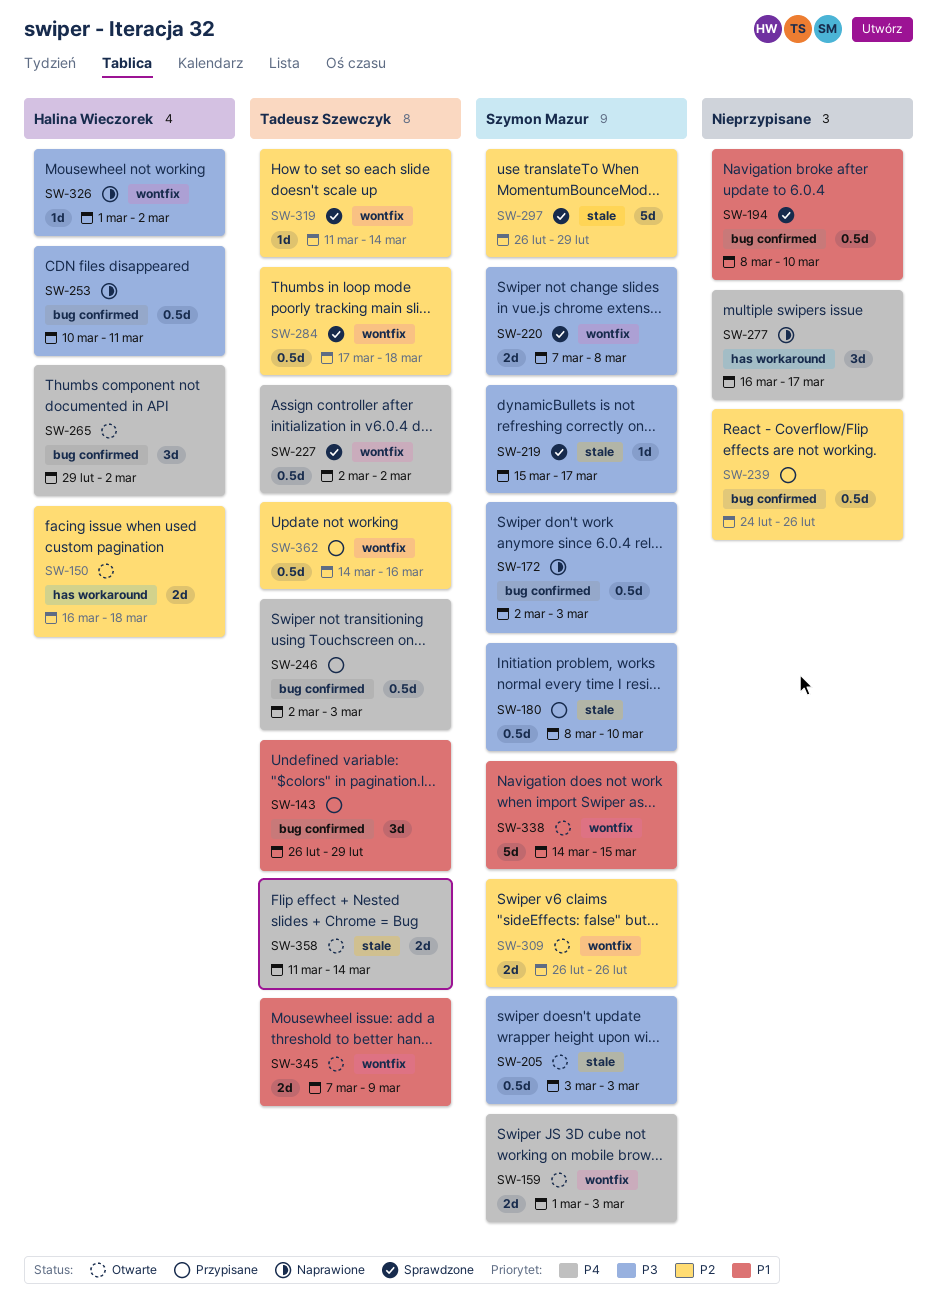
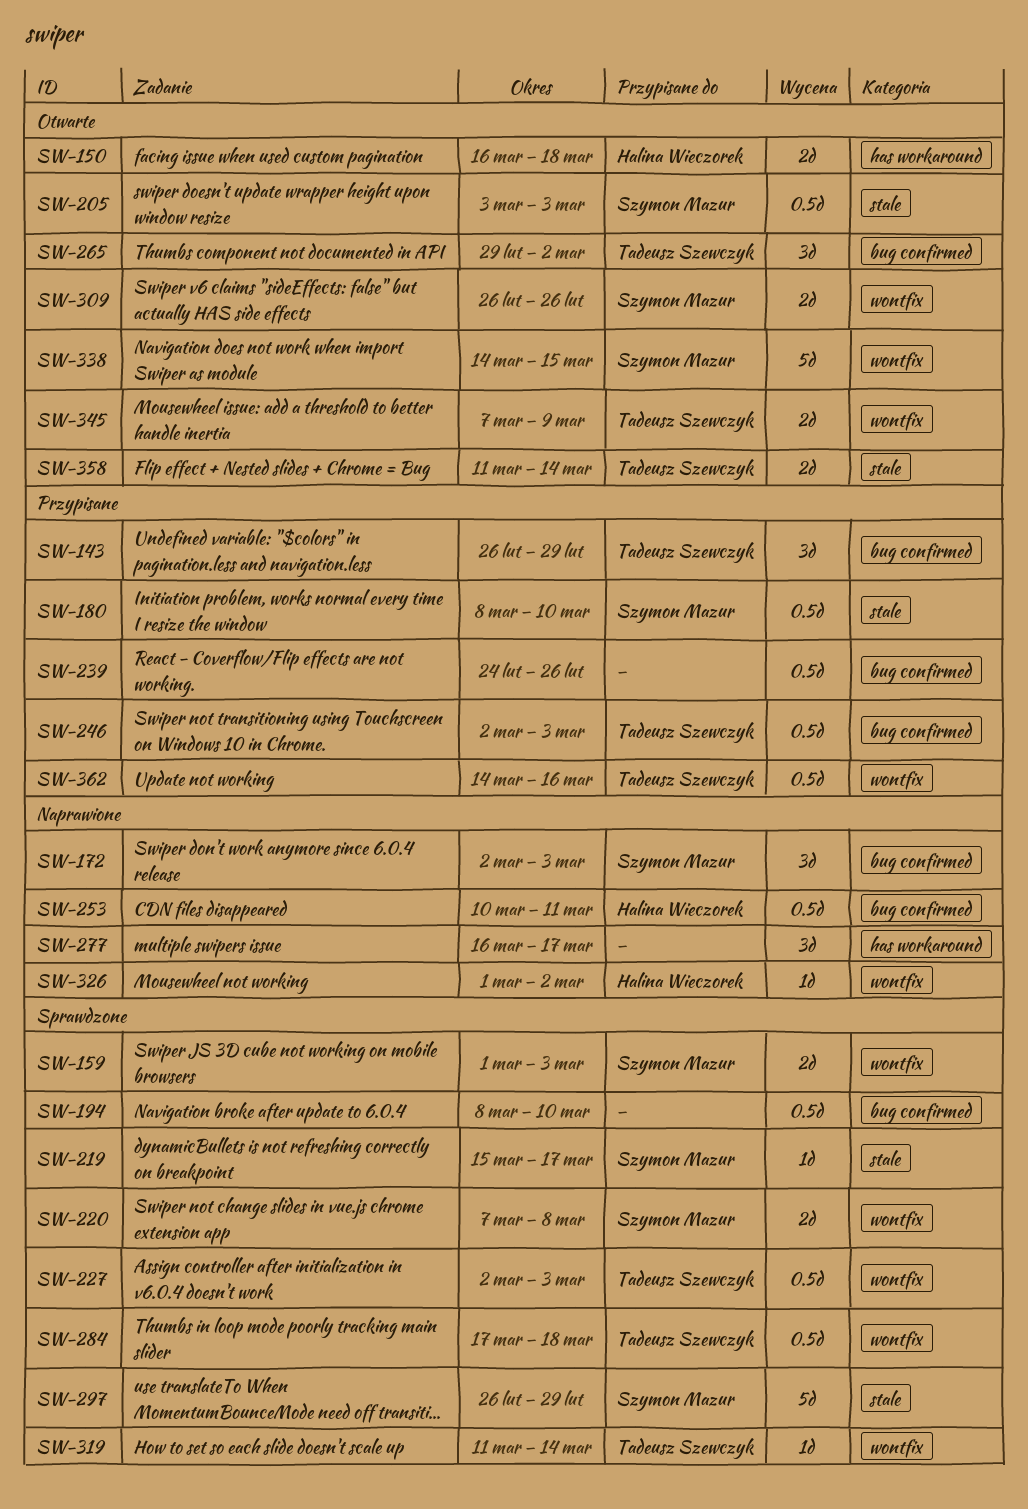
SW-159, status: Otwarte -> Sprawdzone
SW-172, estimate: 0.5d -> 3d
SW-227, due: Mar 2 -> Mar 3
SW-265, owner: Halina Wieczorek -> Tadeusz Szewczyk

